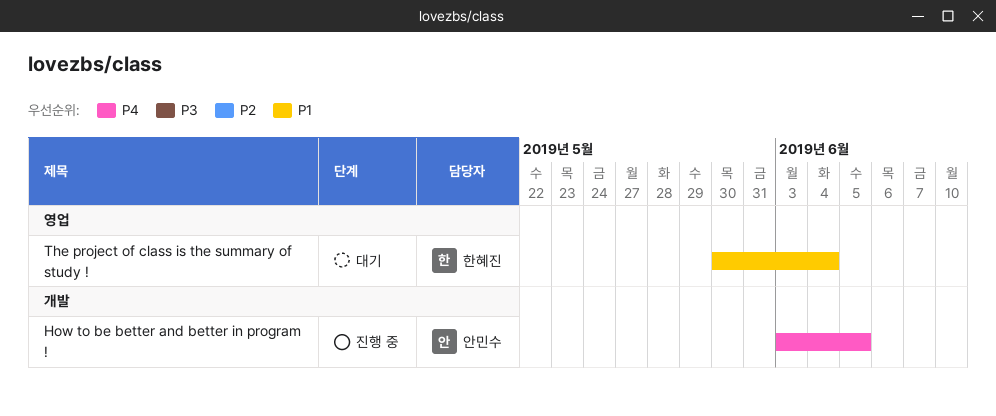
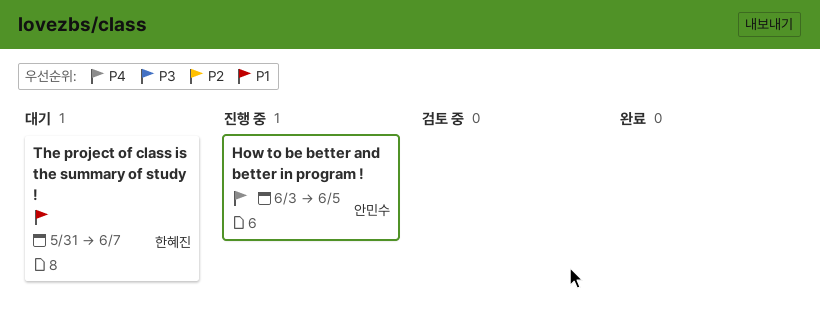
The project of class is the summary of study !, start: May 30 -> May 31
The project of class is the summary of study !, due: Jun 4 -> Jun 7

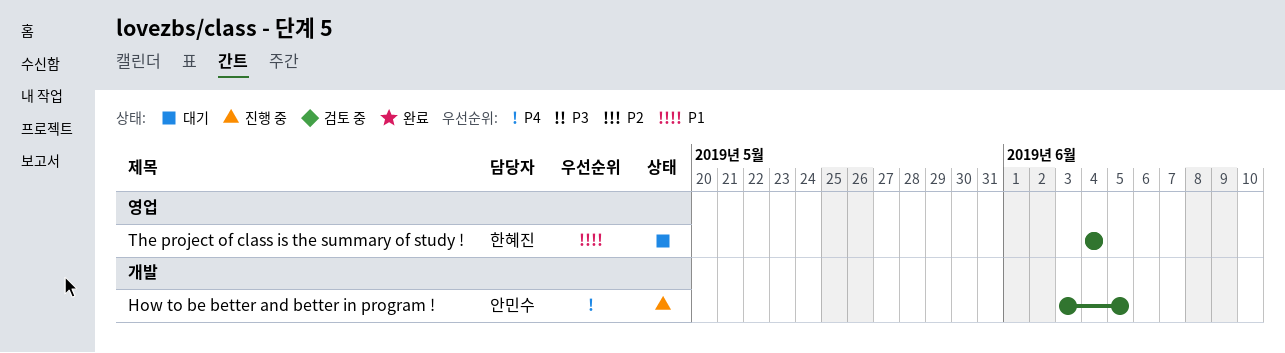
The project of class is the summary of study !, start: May 31 -> Jun 4
The project of class is the summary of study !, due: Jun 7 -> Jun 4

